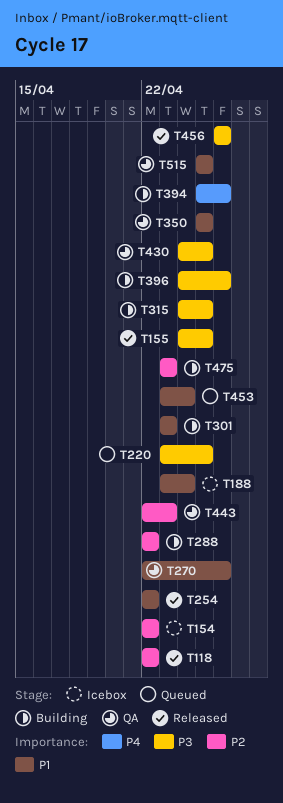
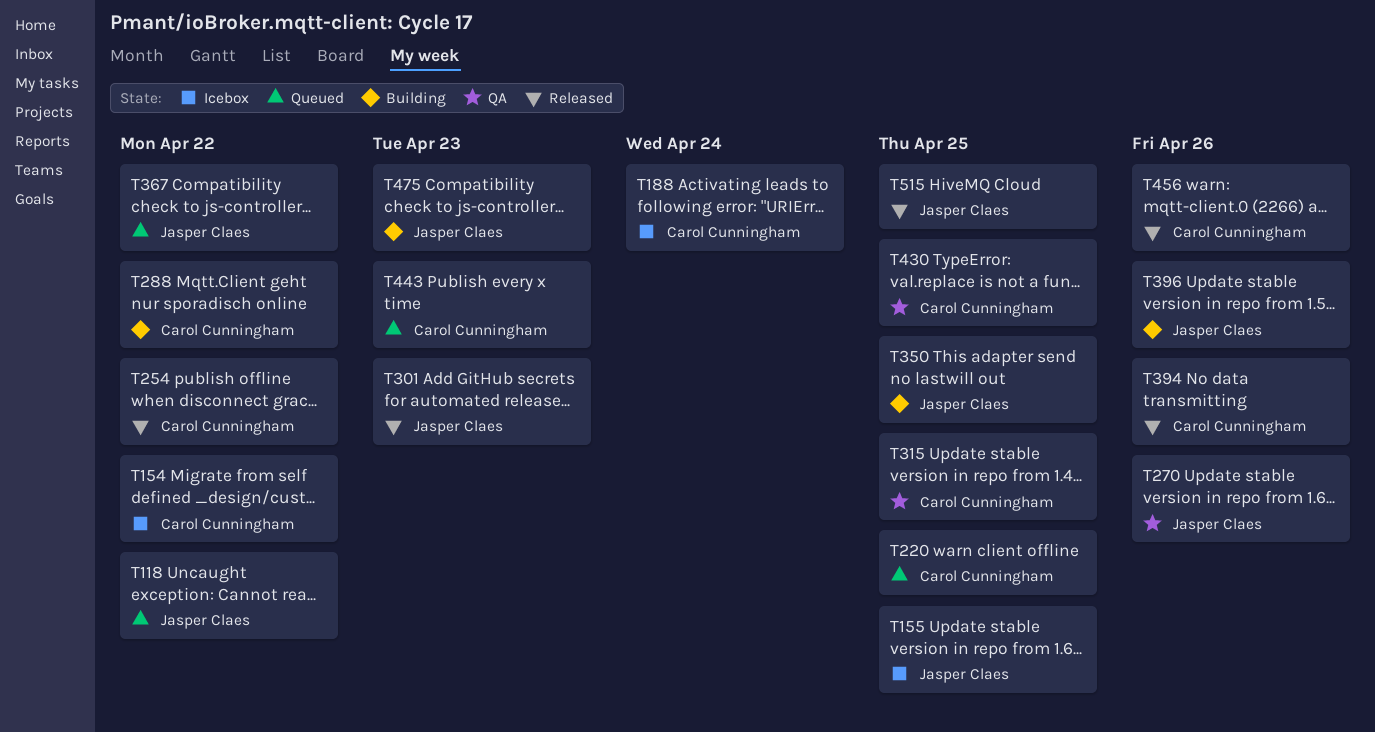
T118, status: Released -> Queued
T155, status: Released -> Icebox
T301, status: Building -> Released
T315, status: Building -> QA
T350, status: QA -> Building
T367: none -> present
T394, status: Building -> Released
T443, status: QA -> Queued
T453: present -> none
T515, status: QA -> Released

